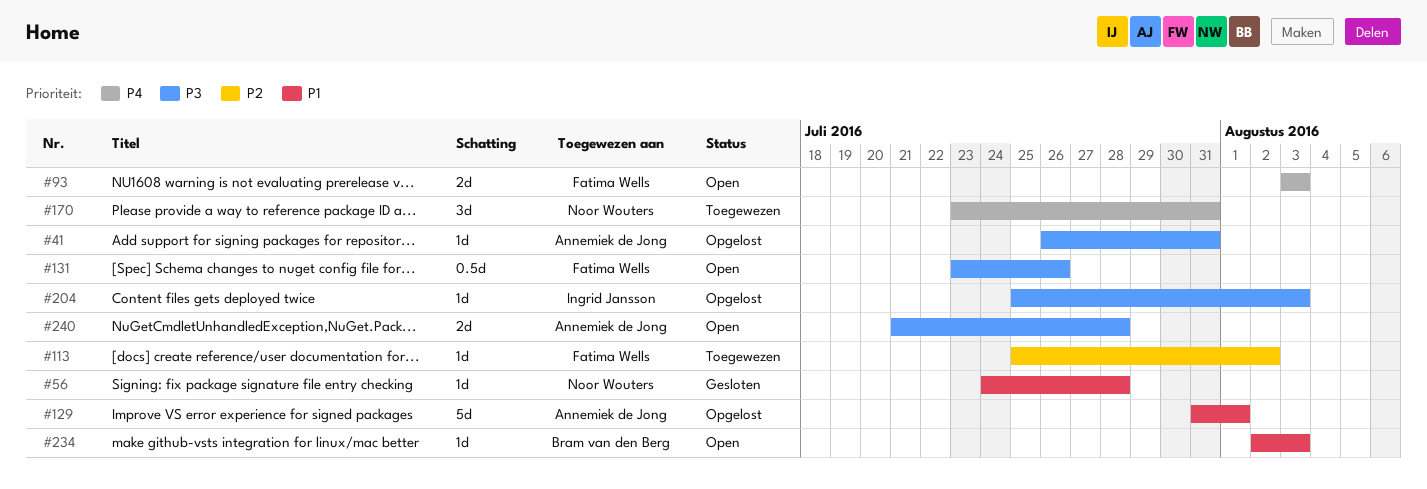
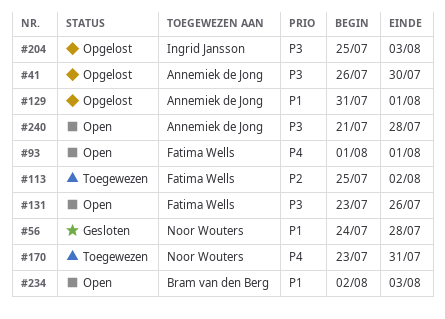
#41, due: Jul 31 -> Jul 30
#93, start: Aug 3 -> Aug 1
#93, due: Aug 3 -> Aug 1

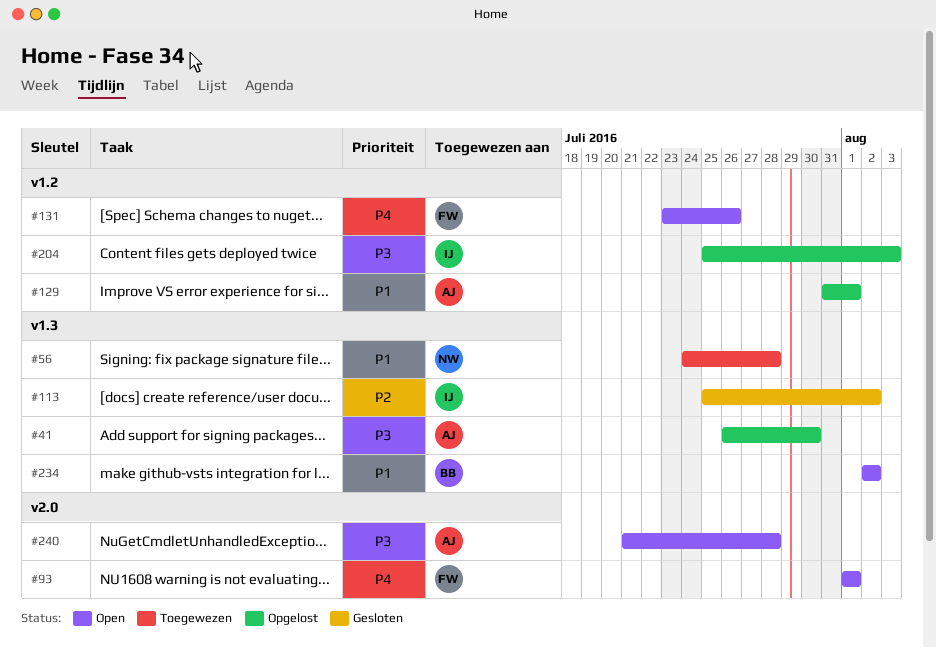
#56, status: Gesloten -> Toegewezen
#113, status: Toegewezen -> Gesloten
#113, owner: Fatima Wells -> Ingrid Jansson
#131, priority: P3 -> P4
#170: present -> none
#234, due: Aug 3 -> Aug 2

